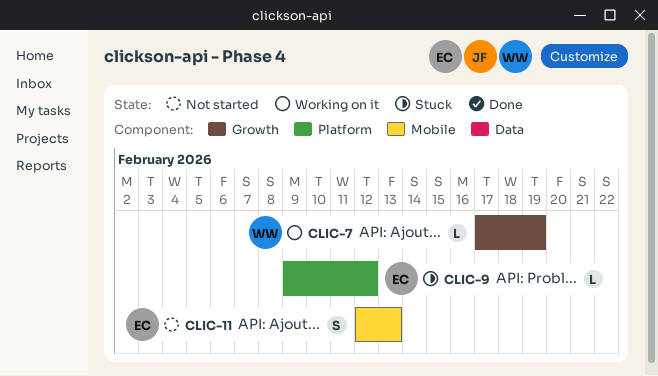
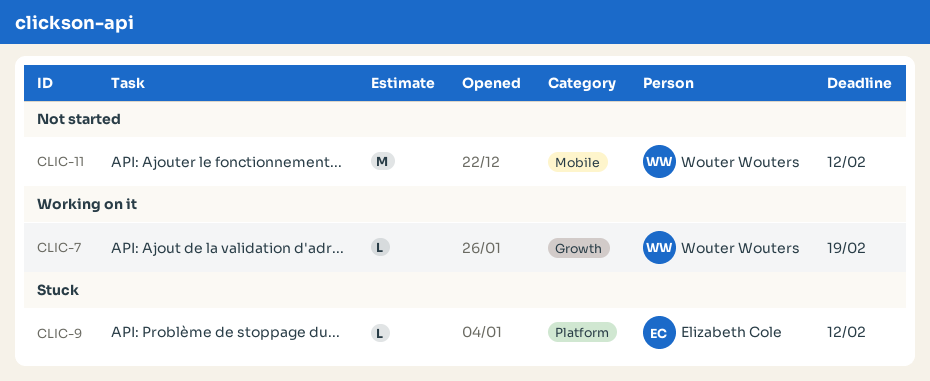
CLIC-11, owner: Elizabeth Cole -> Wouter Wouters
CLIC-11, estimate: S -> M
CLIC-11, due: Feb 13 -> Feb 12

